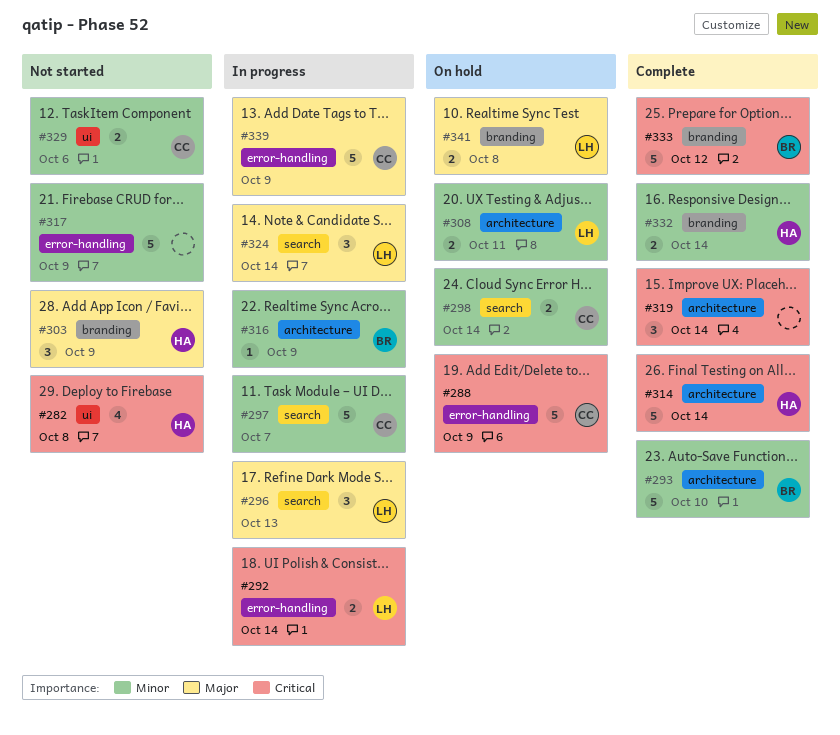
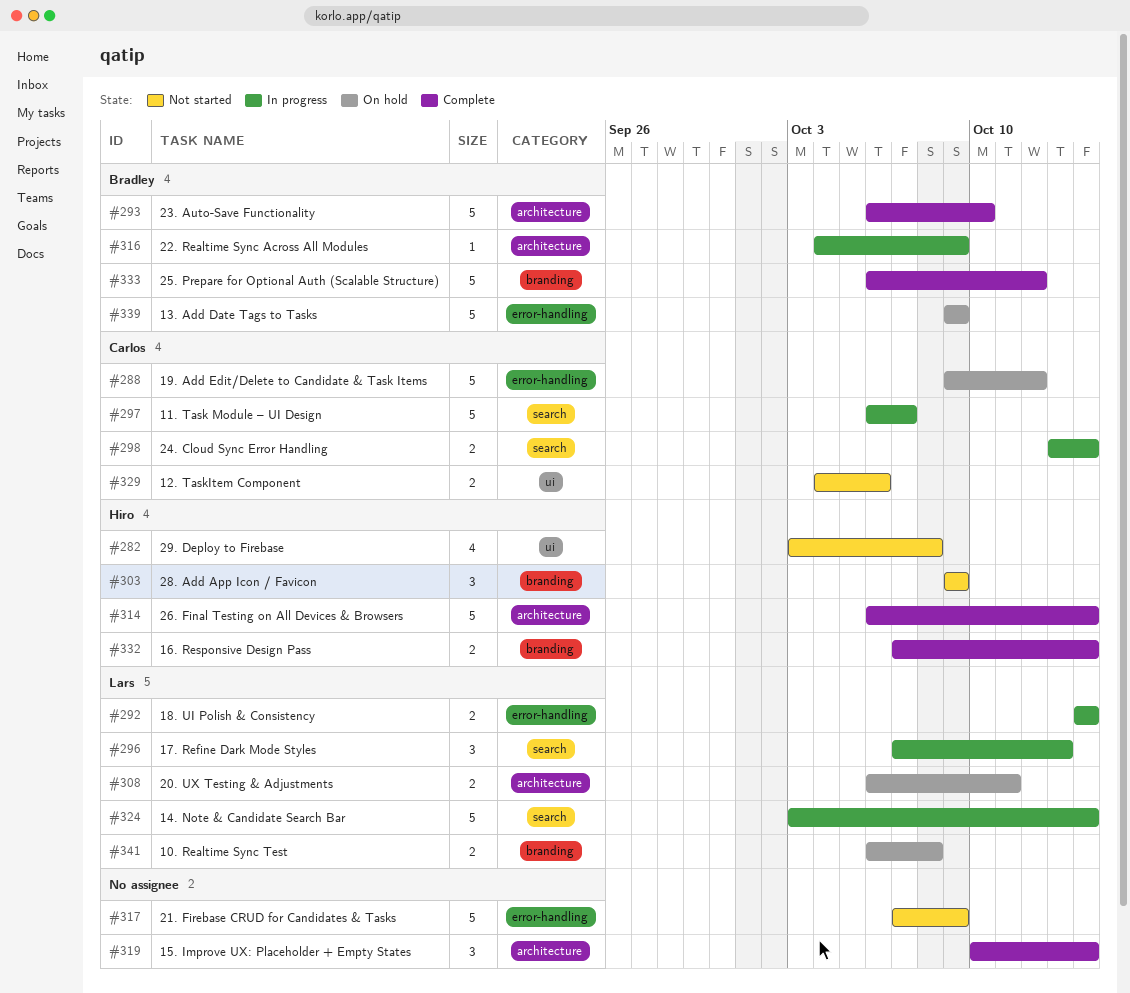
#288, due: Oct 9 -> Oct 12
#298, status: On hold -> In progress
#324, estimate: 3 -> 5
#339, status: In progress -> On hold
#339, owner: Carlos -> Bradley

